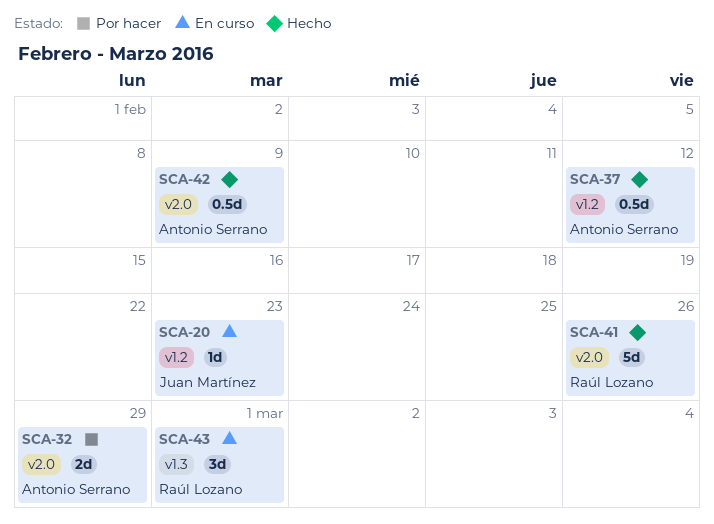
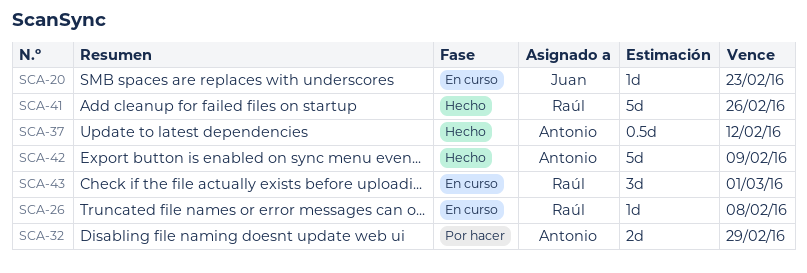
SCA-26: none -> present
SCA-42, estimate: 0.5d -> 5d

